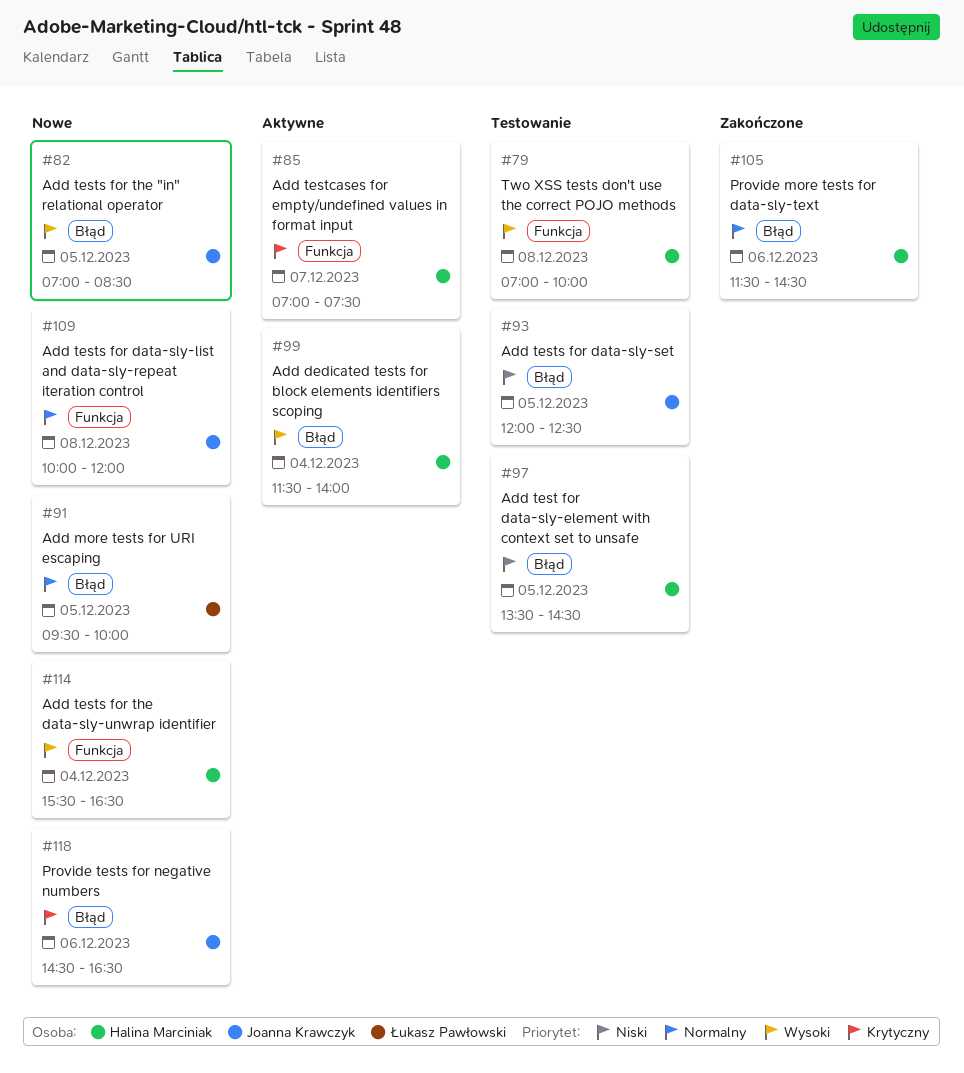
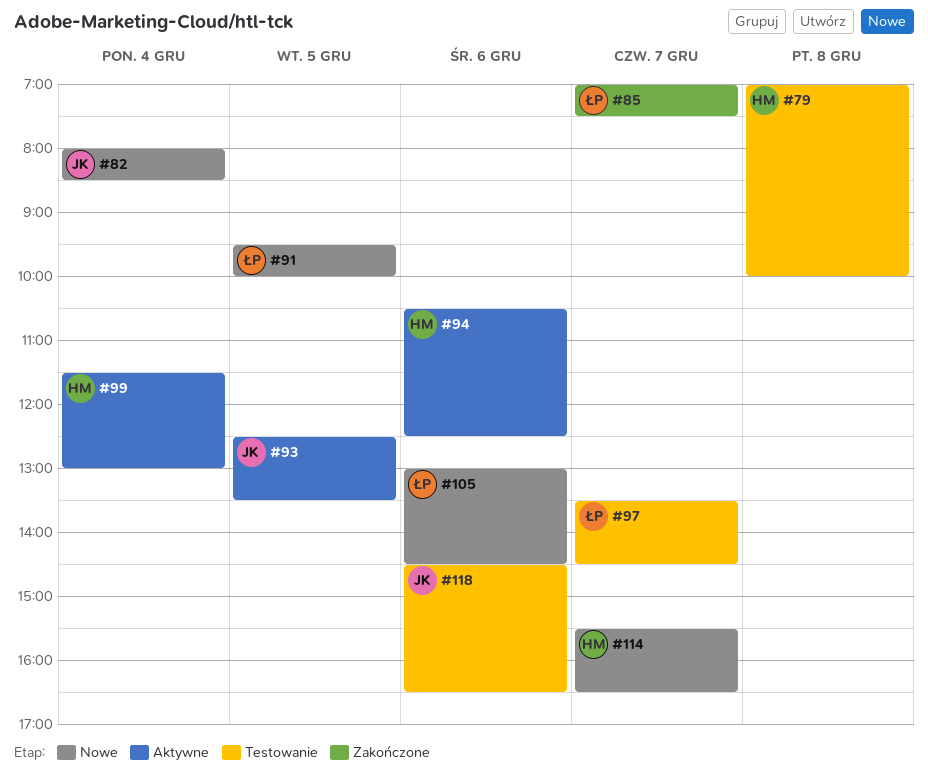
#82, day: Dec 5 -> Dec 4
#82, begins: 07:00 -> 08:00
#85, status: Aktywne -> Zakończone
#85, owner: Halina Marciniak -> Łukasz Pawłowski
#93, status: Testowanie -> Aktywne
#93, begins: 12:00 -> 12:30
#93, ends: 12:30 -> 13:30
#94: none -> present
#97, owner: Halina Marciniak -> Łukasz Pawłowski
#97, day: Dec 5 -> Dec 7
#99, ends: 14:00 -> 13:00
#105, status: Zakończone -> Nowe
#105, owner: Halina Marciniak -> Łukasz Pawłowski
#105, begins: 11:30 -> 13:00
#109: present -> none
#114, day: Dec 4 -> Dec 7
#118, status: Nowe -> Testowanie

